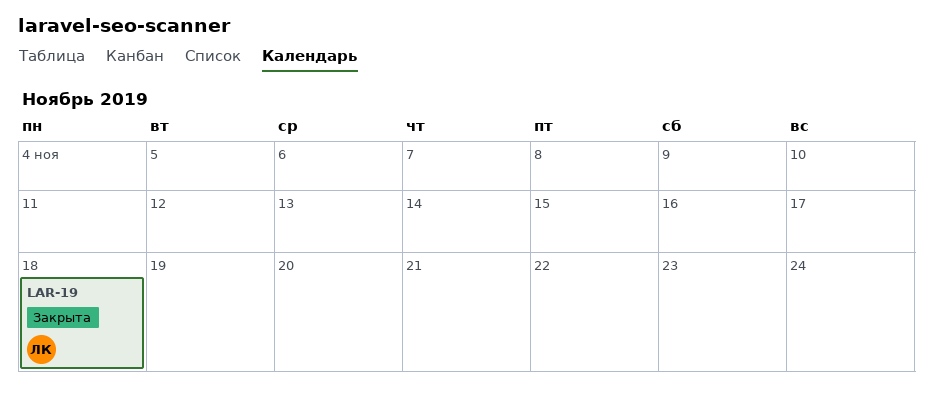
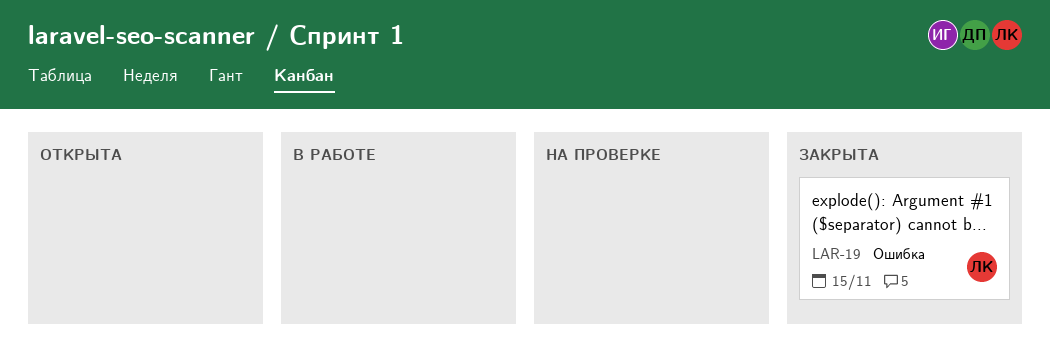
LAR-19, due: Nov 18 -> Nov 15

